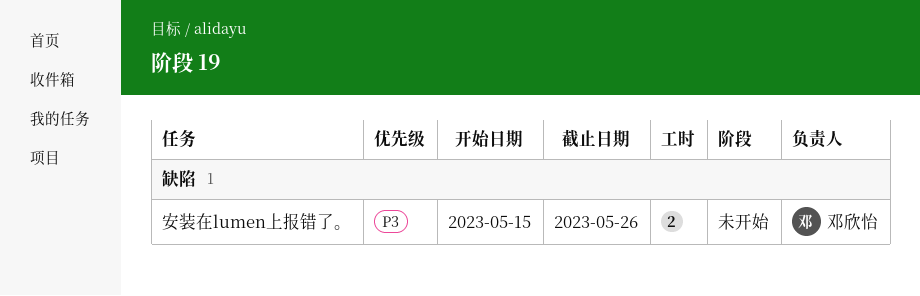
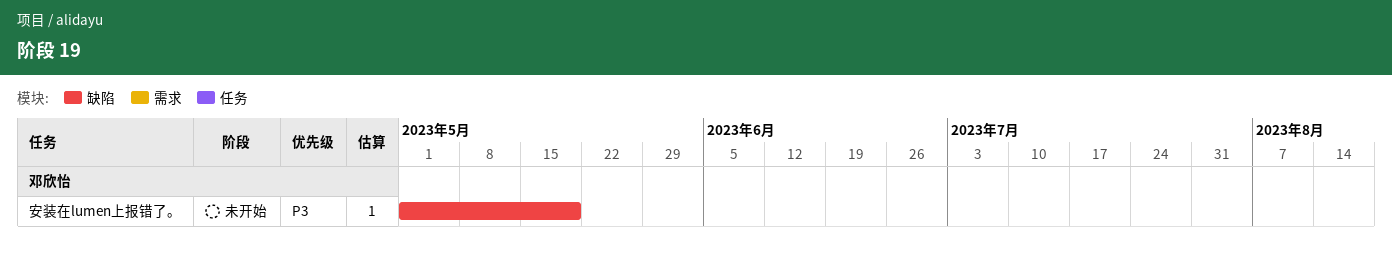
安装在lumen上报错了。, estimate: 2 -> 1
安装在lumen上报错了。, start: May 15 -> May 1
安装在lumen上报错了。, due: May 26 -> May 19

